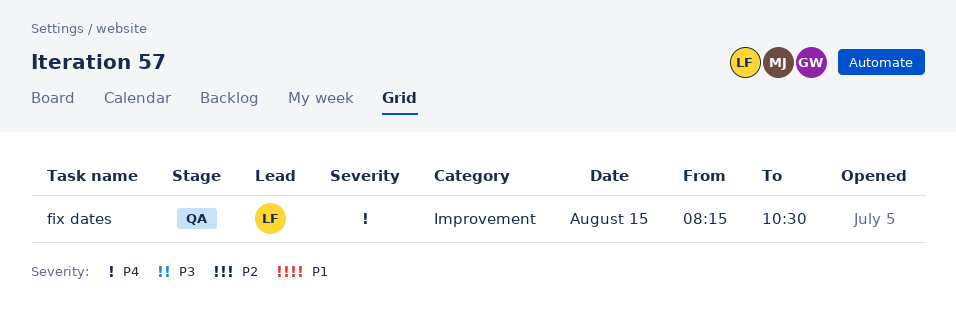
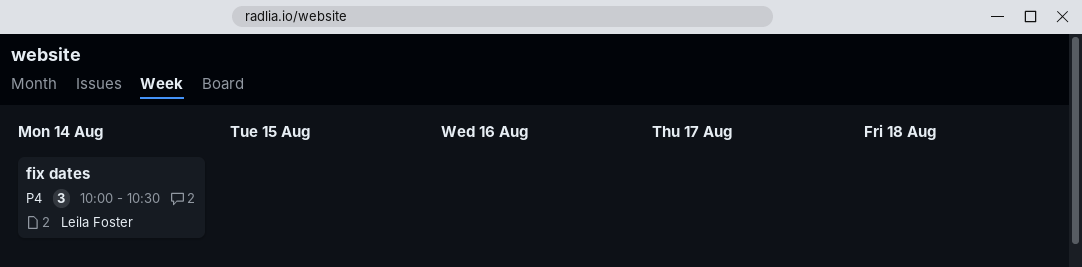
fix dates, day: Aug 15 -> Aug 14
fix dates, begins: 08:15 -> 10:00

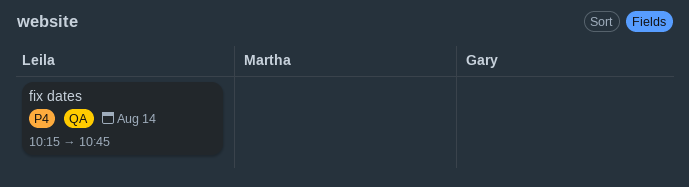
fix dates, begins: 10:00 -> 10:15
fix dates, ends: 10:30 -> 10:45

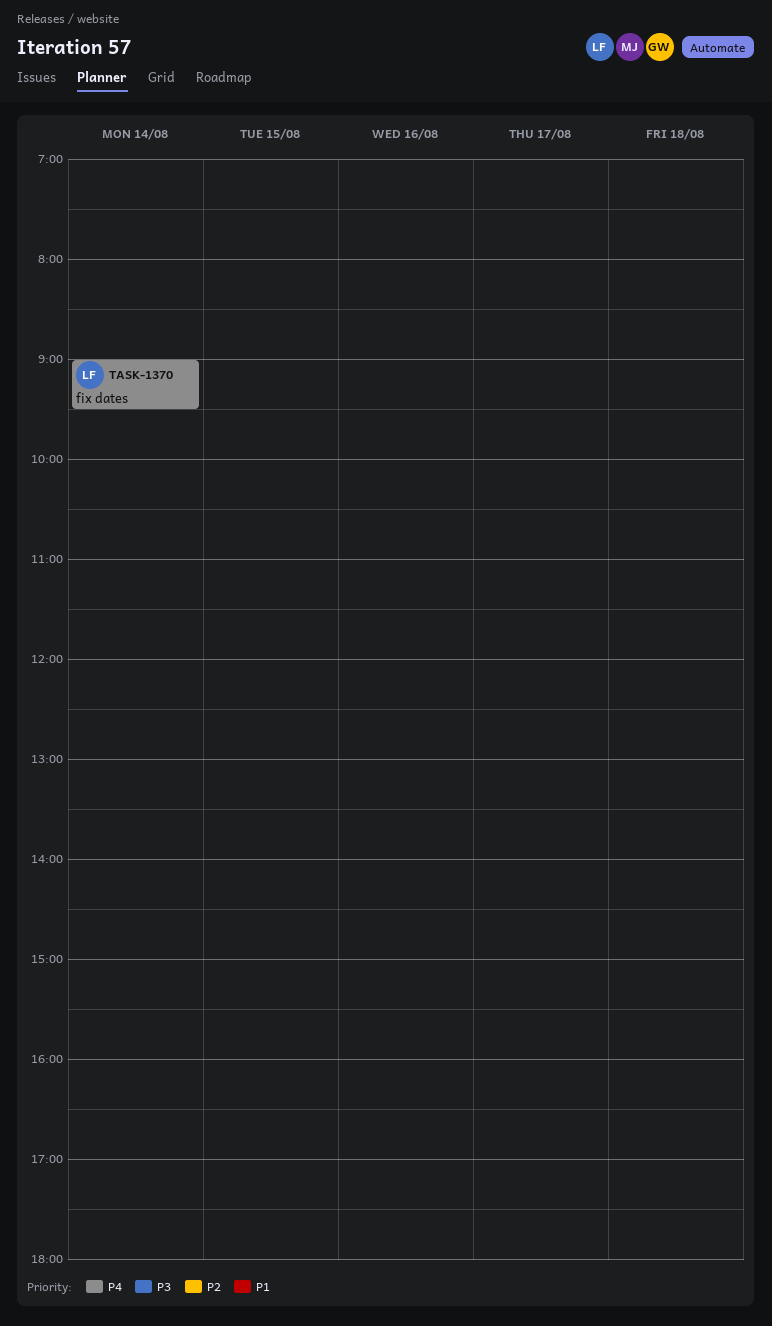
fix dates, begins: 10:15 -> 09:00
fix dates, ends: 10:45 -> 09:30

